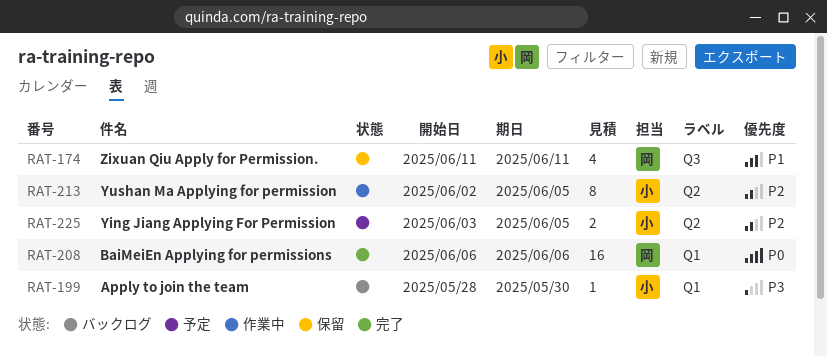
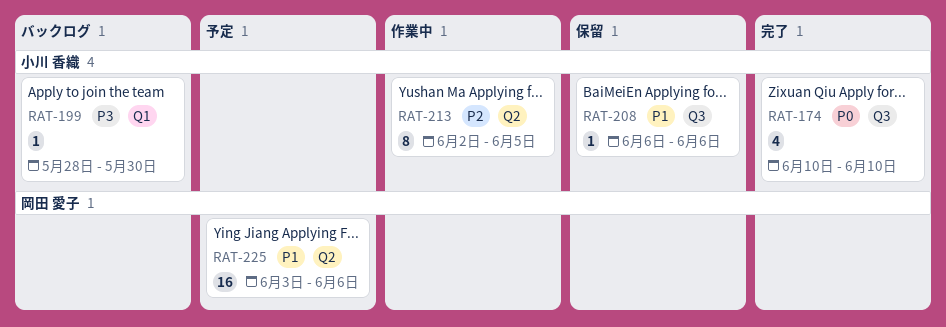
RAT-174, status: 保留 -> 完了
RAT-174, owner: 岡田 愛子 -> 小川 香織
RAT-174, priority: P1 -> P0
RAT-174, start: Jun 11 -> Jun 10
RAT-174, due: Jun 11 -> Jun 10
RAT-208, status: 完了 -> 保留
RAT-208, owner: 岡田 愛子 -> 小川 香織
RAT-208, priority: P0 -> P1
RAT-208, label: Q1 -> Q3
RAT-208, estimate: 16 -> 1
RAT-225, owner: 小川 香織 -> 岡田 愛子
RAT-225, priority: P2 -> P1
RAT-225, estimate: 2 -> 16
RAT-225, due: Jun 5 -> Jun 6

